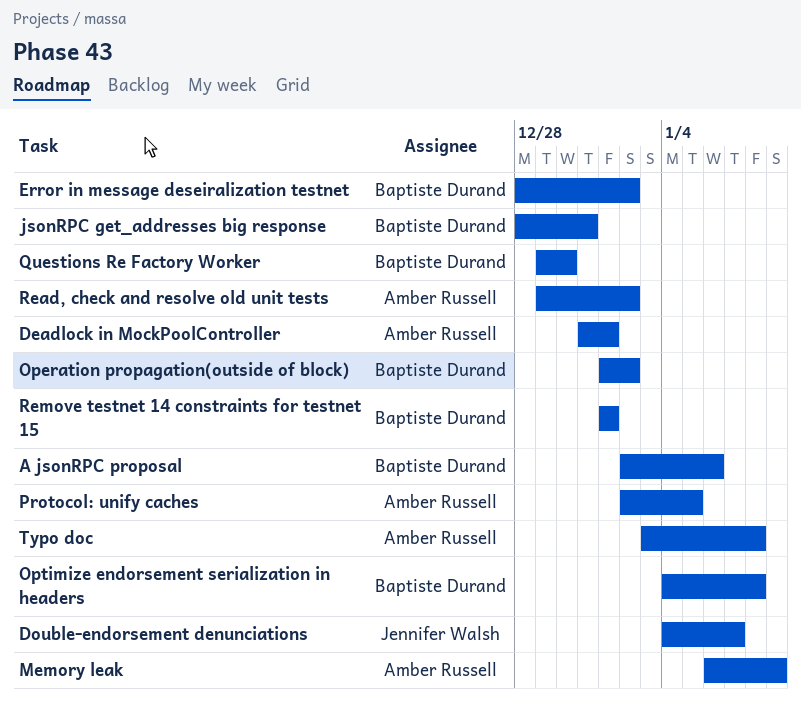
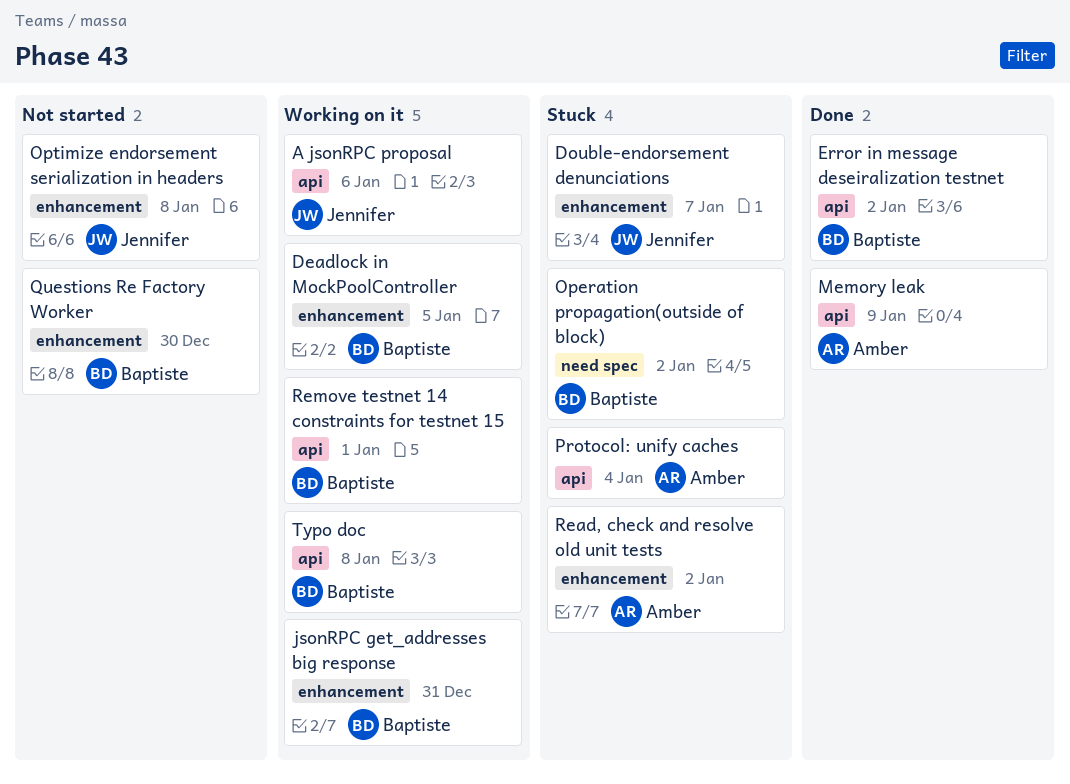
A jsonRPC proposal, owner: Baptiste Durand -> Jennifer Walsh
Deadlock in MockPoolController, owner: Amber Russell -> Baptiste Durand
Deadlock in MockPoolController, due: Jan 1 -> Jan 5
Optimize endorsement serialization in headers, owner: Baptiste Durand -> Jennifer Walsh
Protocol: unify caches, due: Jan 5 -> Jan 4
Typo doc, owner: Amber Russell -> Baptiste Durand

